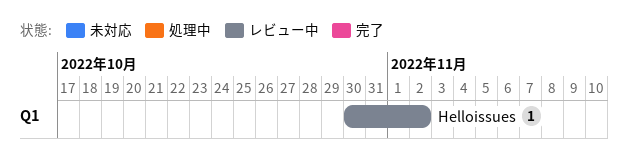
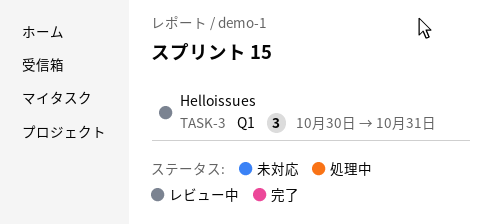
Helloissues, estimate: 1 -> 3
Helloissues, due: Nov 2 -> Oct 31

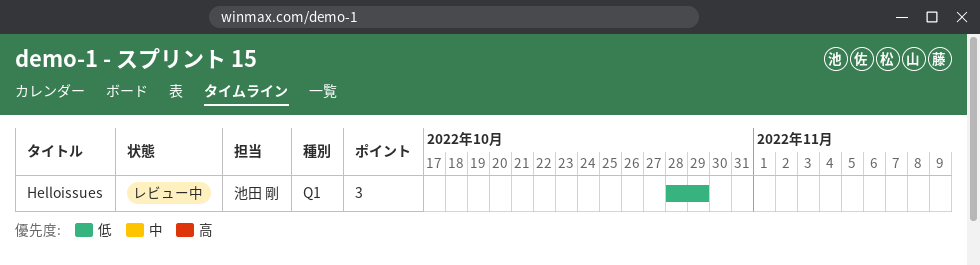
Helloissues, start: Oct 30 -> Oct 28
Helloissues, due: Oct 31 -> Oct 29

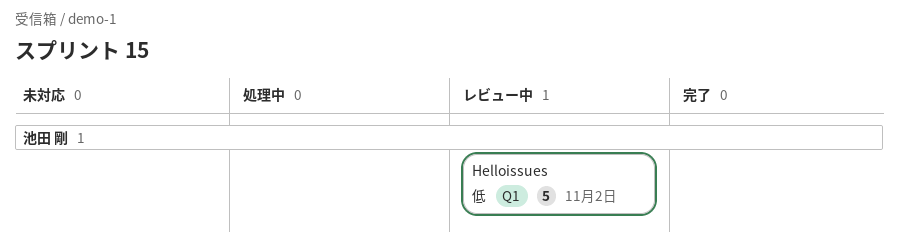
Helloissues, estimate: 3 -> 5
Helloissues, due: Oct 29 -> Nov 2

